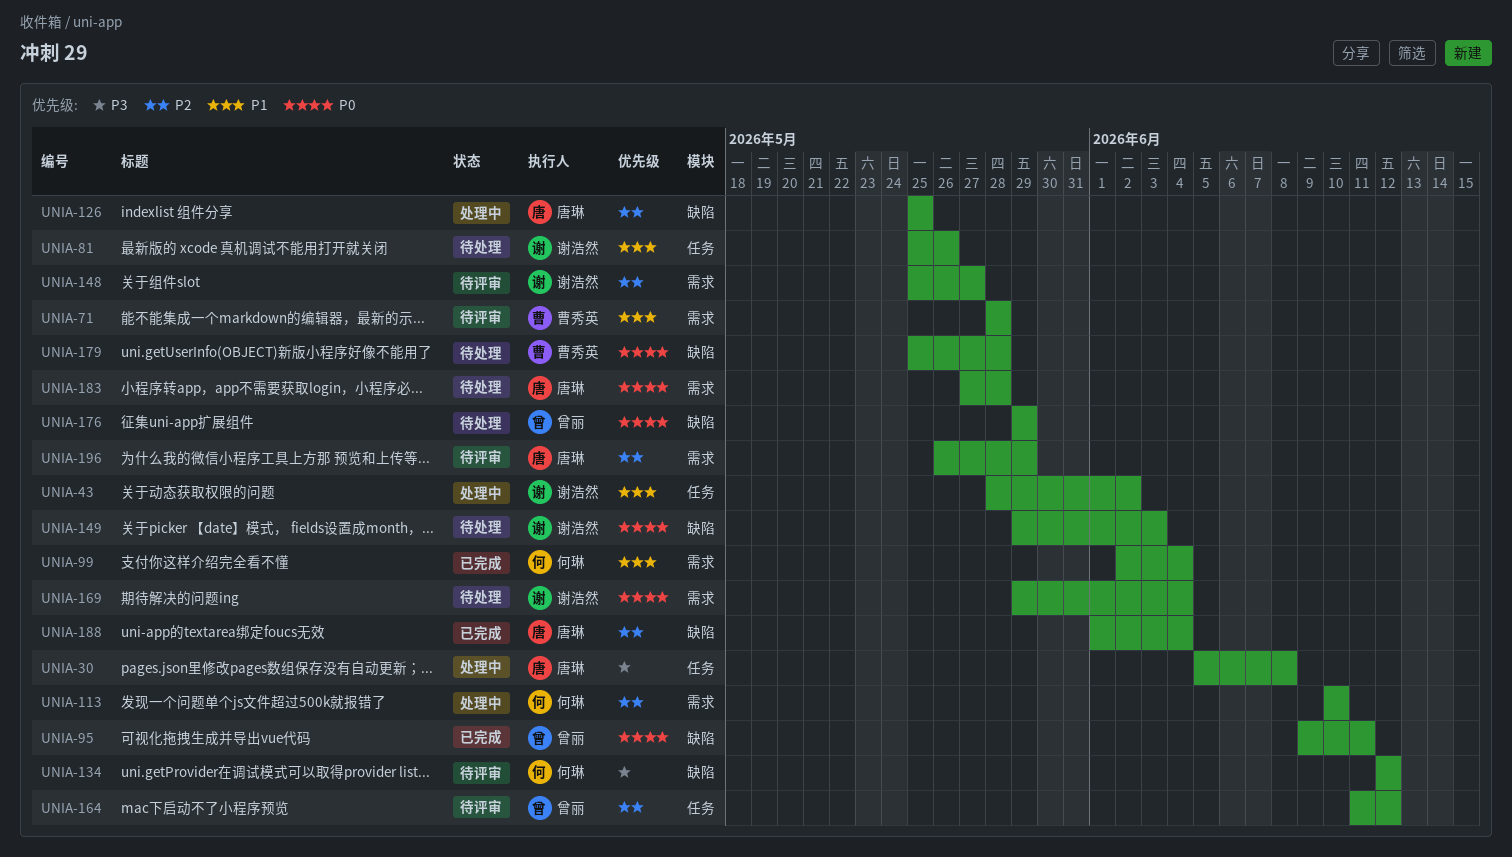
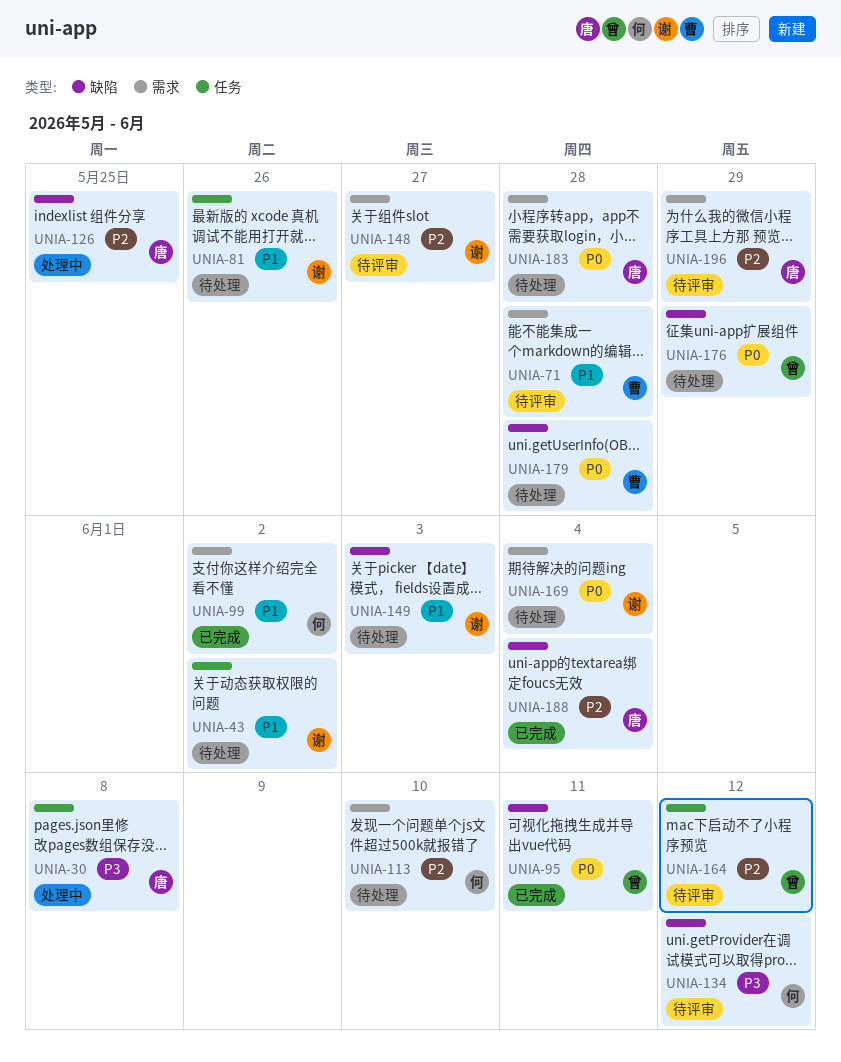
UNIA-43, status: 处理中 -> 待处理
UNIA-99, due: Jun 4 -> Jun 2
UNIA-113, status: 处理中 -> 待处理
UNIA-149, priority: P0 -> P1

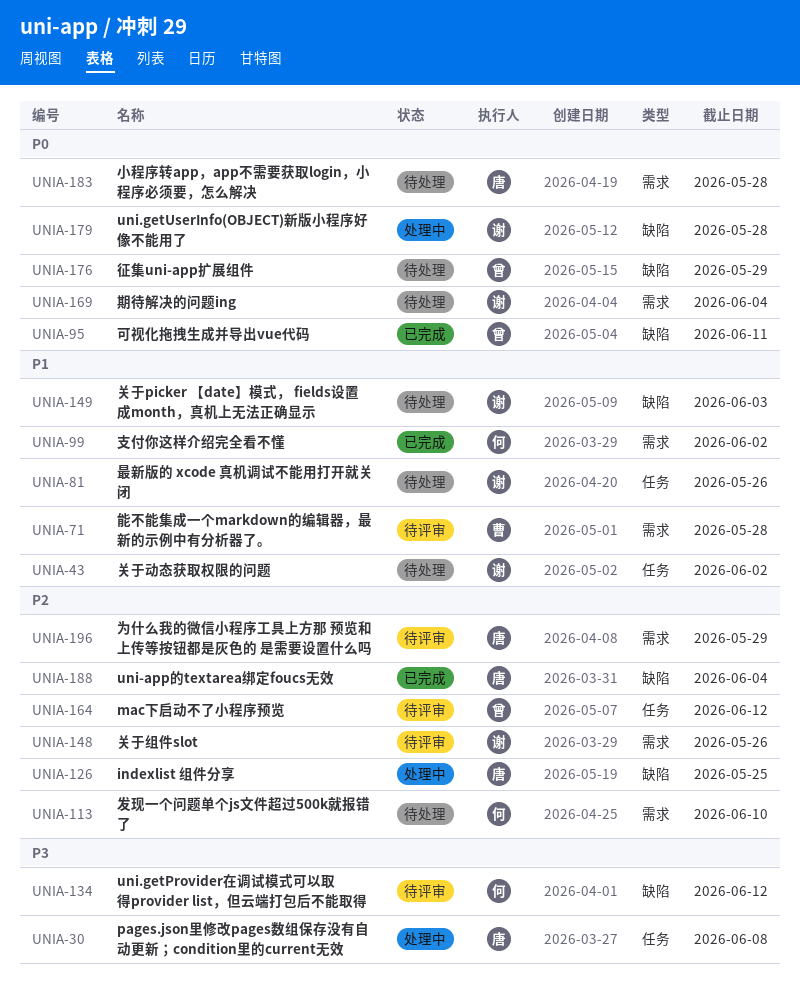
UNIA-148, due: May 27 -> May 26
UNIA-179, status: 待处理 -> 处理中
UNIA-179, owner: 曹 -> 谢

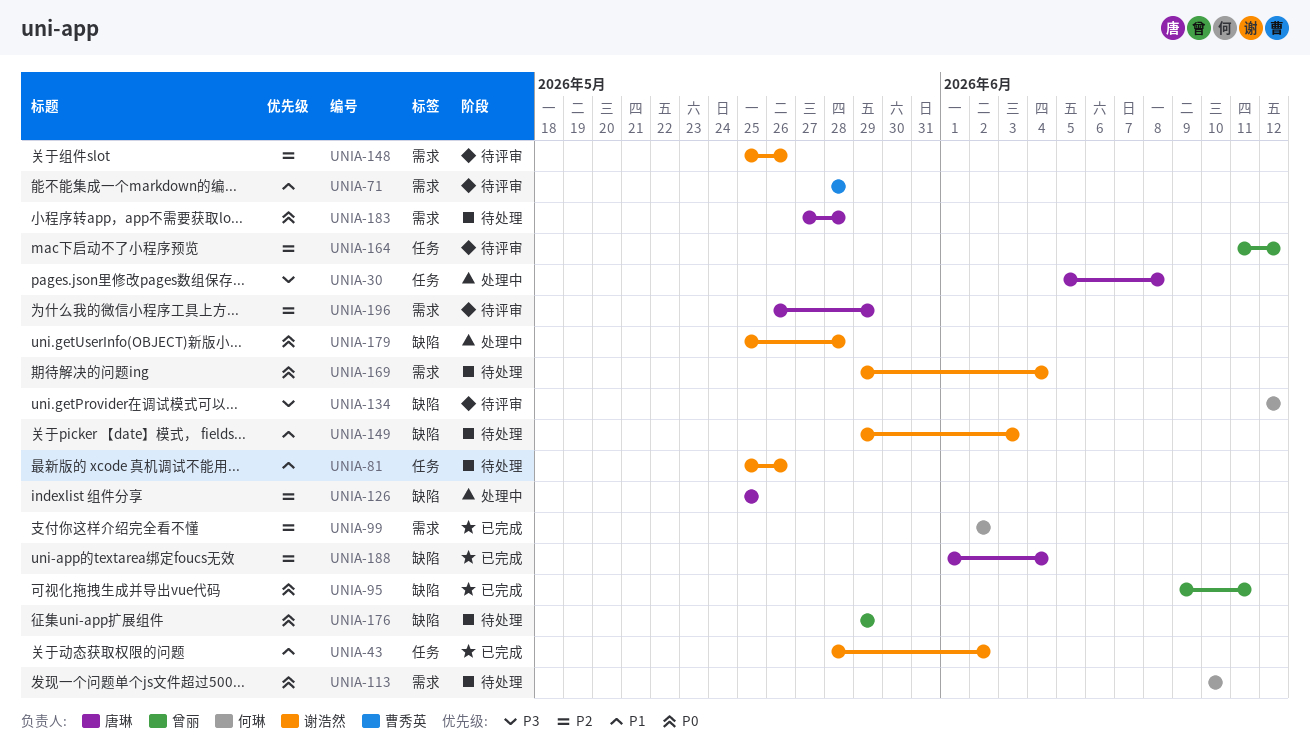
UNIA-43, status: 待处理 -> 已完成
UNIA-99, priority: P1 -> P2
UNIA-113, priority: P2 -> P0

